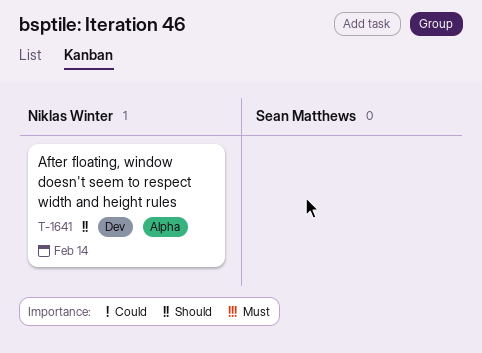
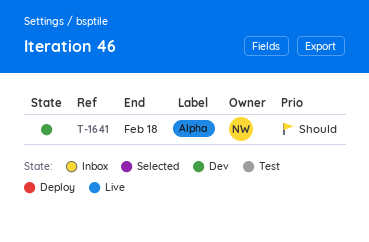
T-1641, due: Feb 14 -> Feb 18

